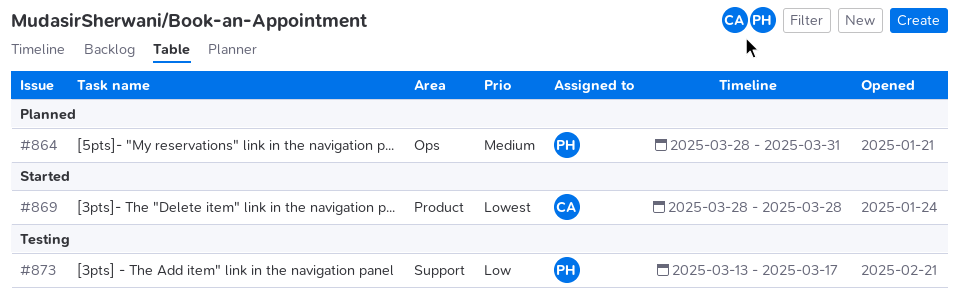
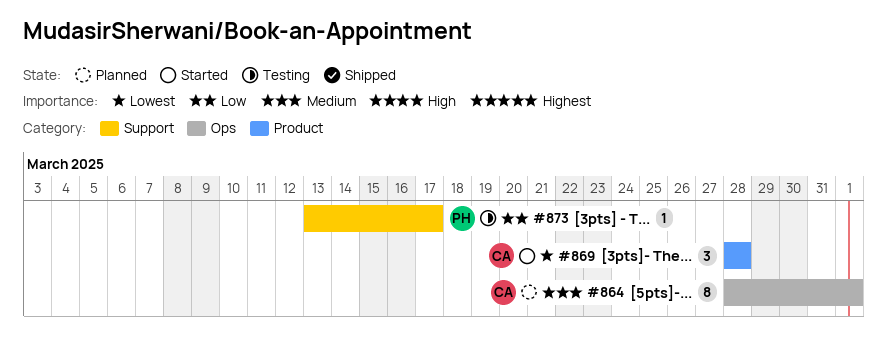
#864, owner: PH -> CA
#864, due: Mar 31 -> Apr 1

